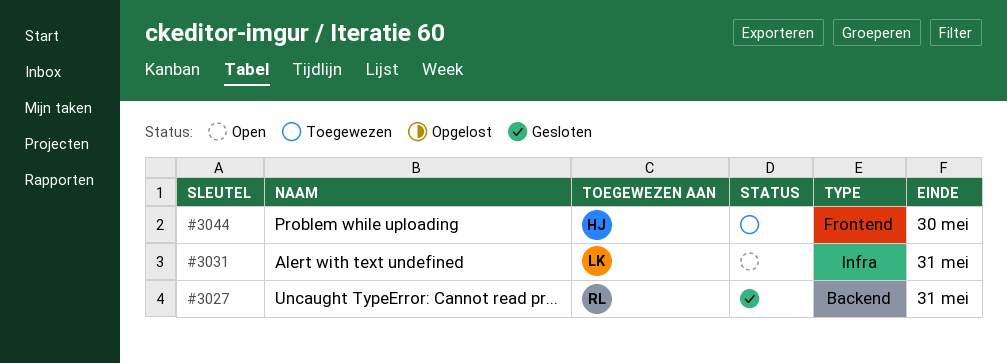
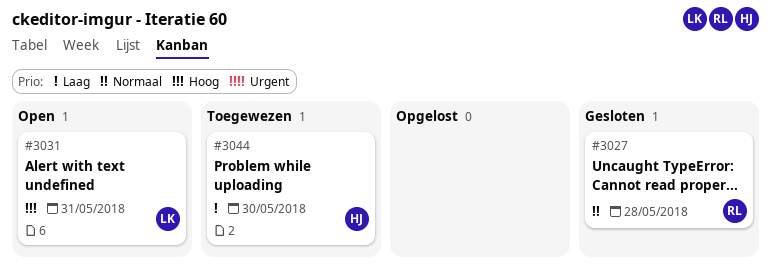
#3027, due: May 31 -> May 28

